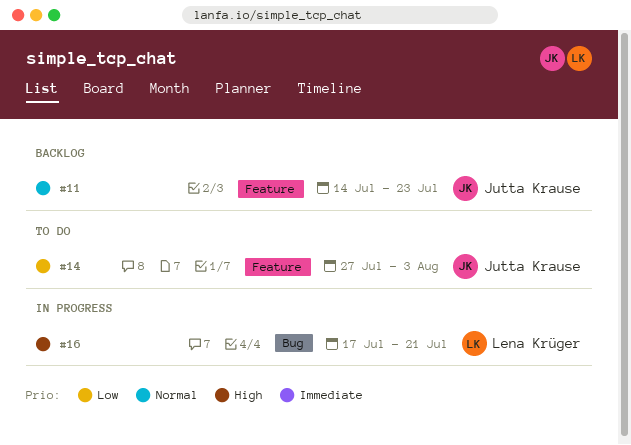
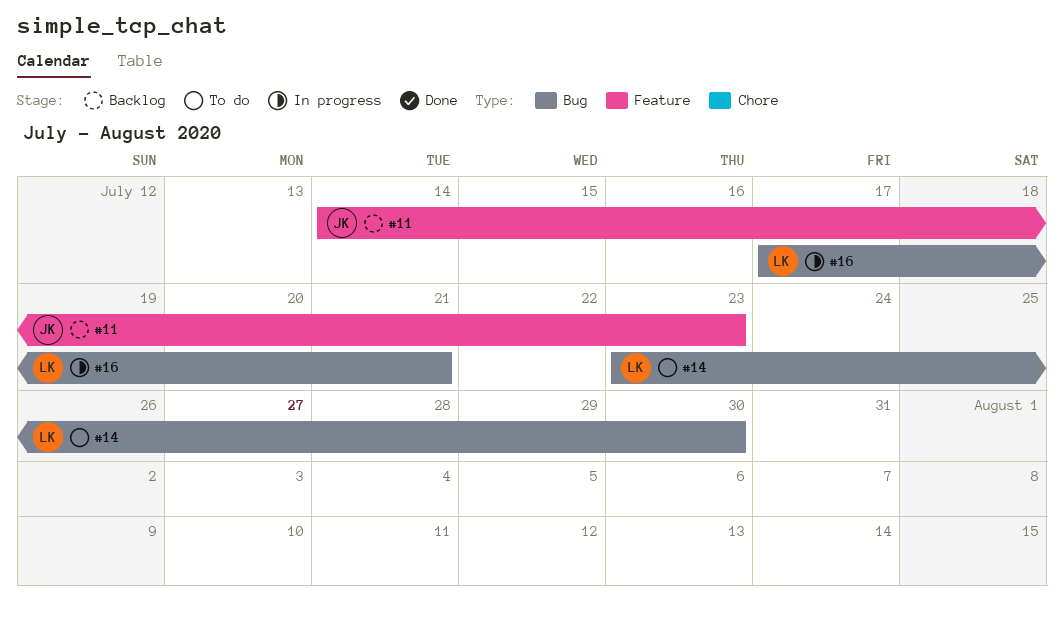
#14, owner: Jutta Krause -> Lena Krüger
#14, label: Feature -> Bug
#14, start: Jul 27 -> Jul 23
#14, due: Aug 3 -> Jul 30

